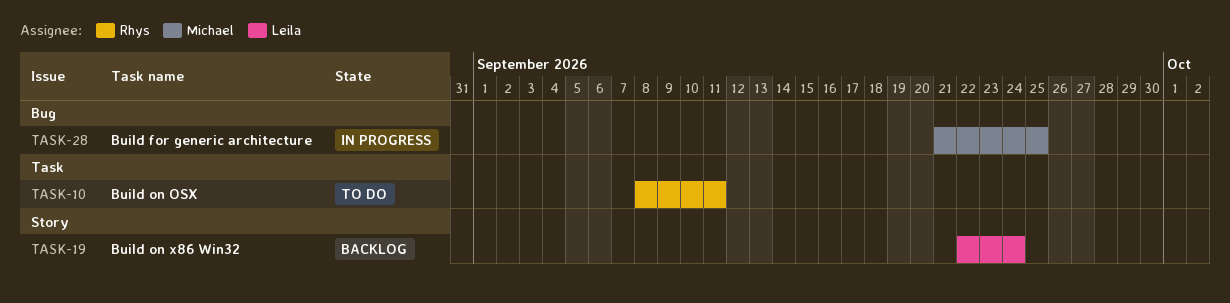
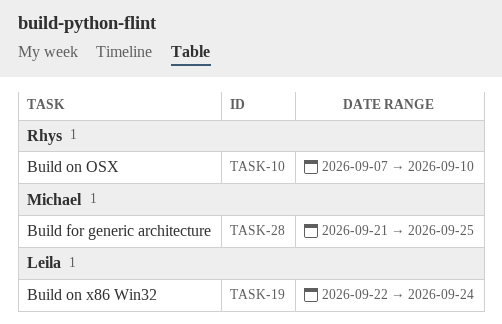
TASK-10, start: Sep 8 -> Sep 7
TASK-10, due: Sep 11 -> Sep 10

